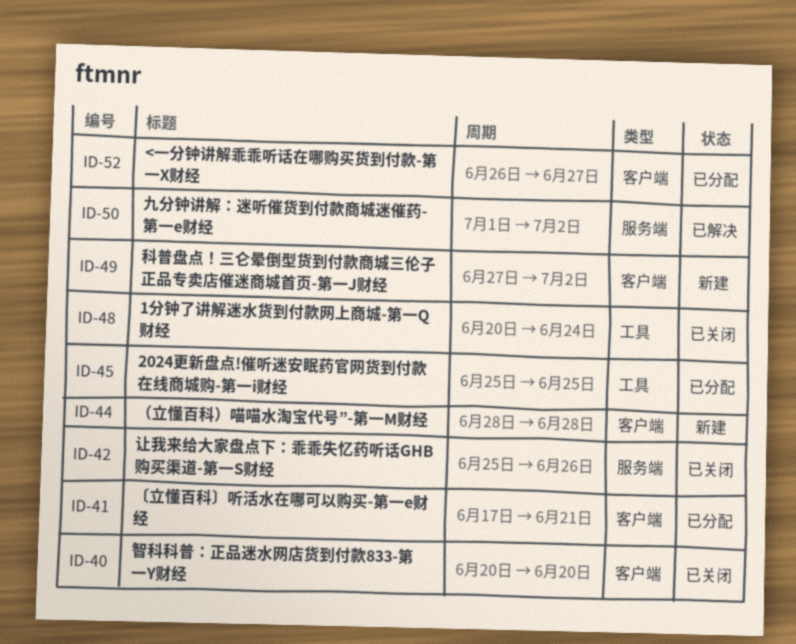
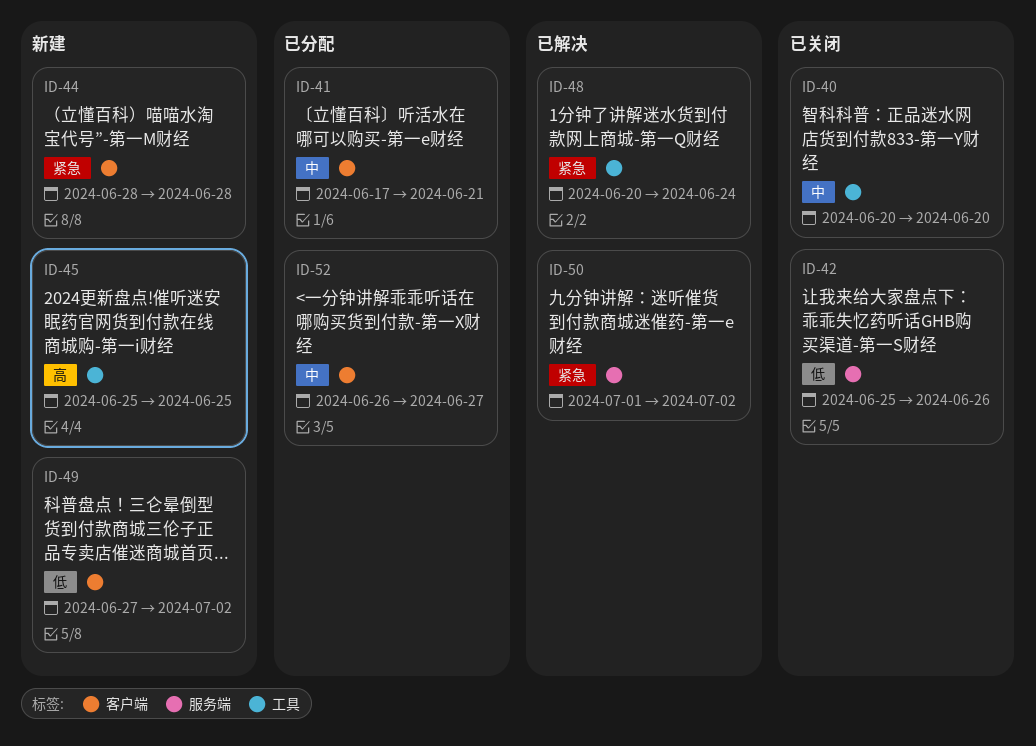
ID-40, label: 客户端 -> 工具
ID-45, status: 已分配 -> 新建
ID-48, status: 已关闭 -> 已解决

